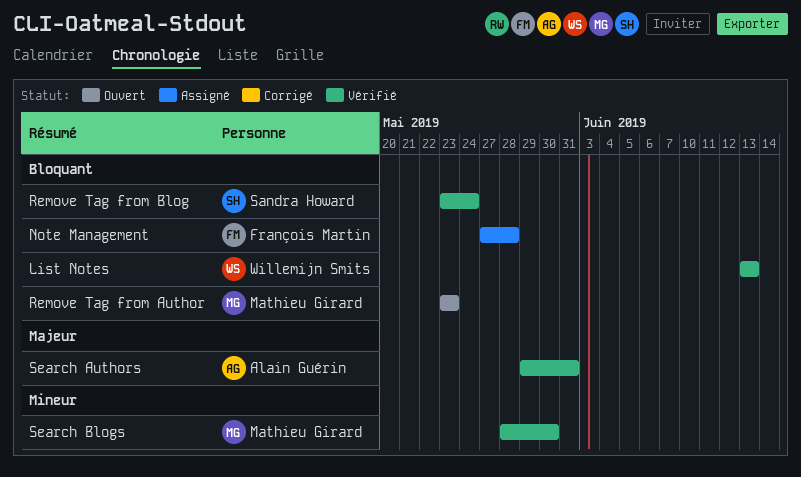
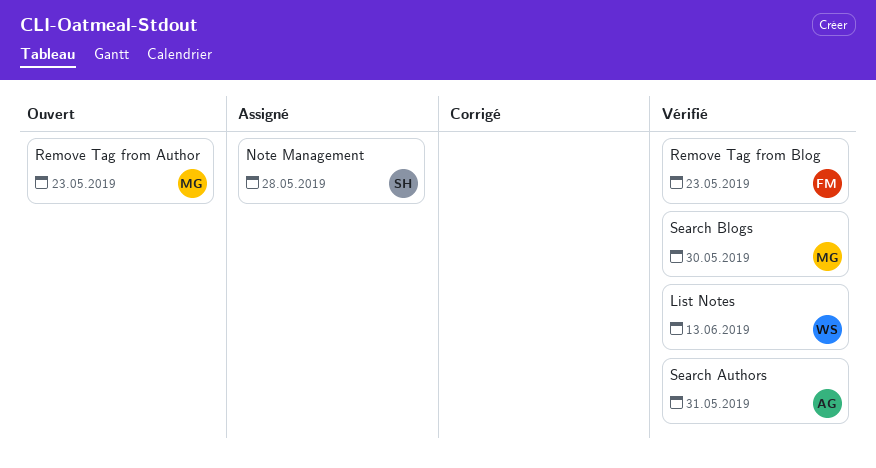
Note Management, owner: François Martin -> Sandra Howard
Remove Tag from Blog, owner: Sandra Howard -> François Martin
Remove Tag from Blog, due: May 24 -> May 23

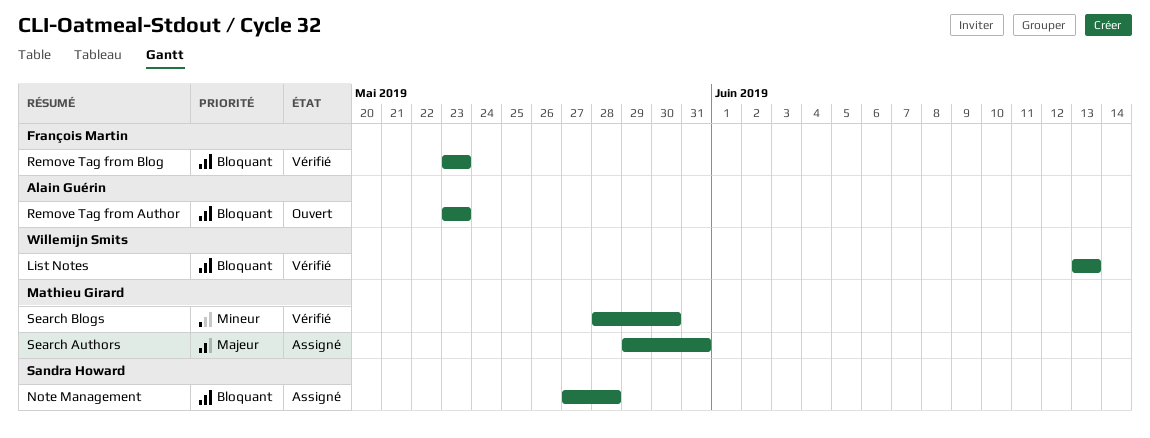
Remove Tag from Author, owner: Mathieu Girard -> Alain Guérin
Search Authors, status: Vérifié -> Assigné
Search Authors, owner: Alain Guérin -> Mathieu Girard

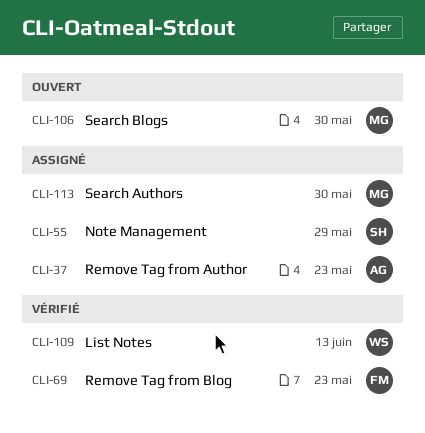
Note Management, due: May 28 -> May 29
Remove Tag from Author, status: Ouvert -> Assigné
Search Authors, due: May 31 -> May 30
Search Blogs, status: Vérifié -> Ouvert

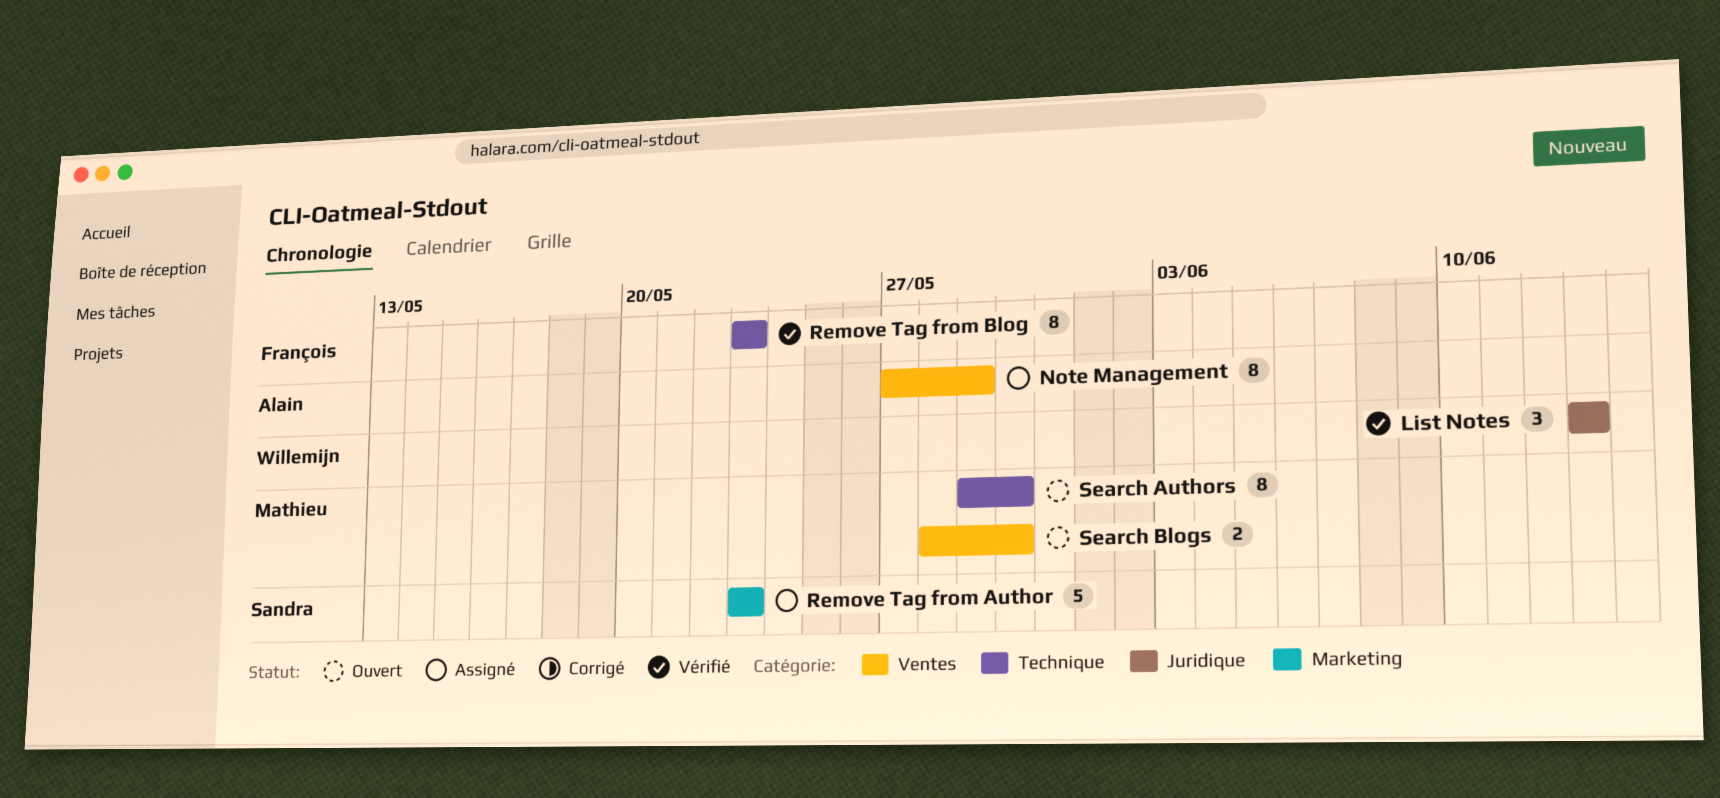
Note Management, owner: Sandra -> Alain
Remove Tag from Author, owner: Alain -> Sandra
Search Authors, status: Assigné -> Ouvert

